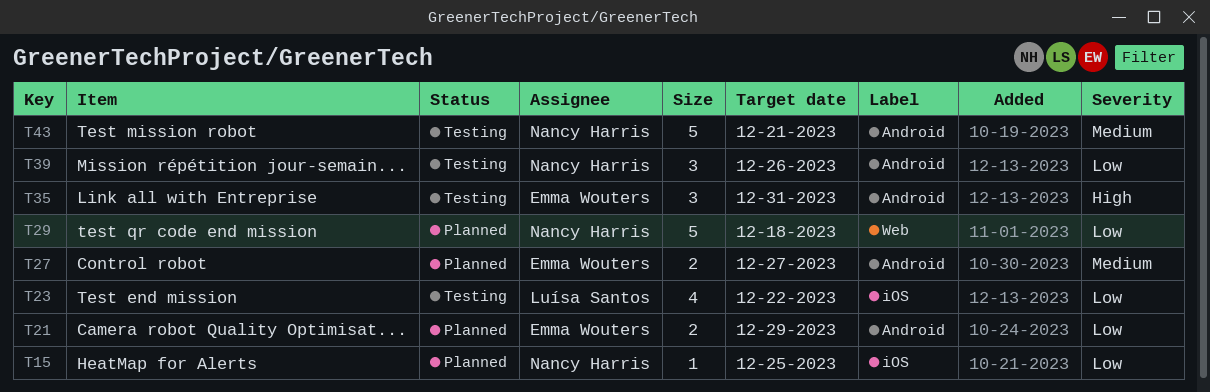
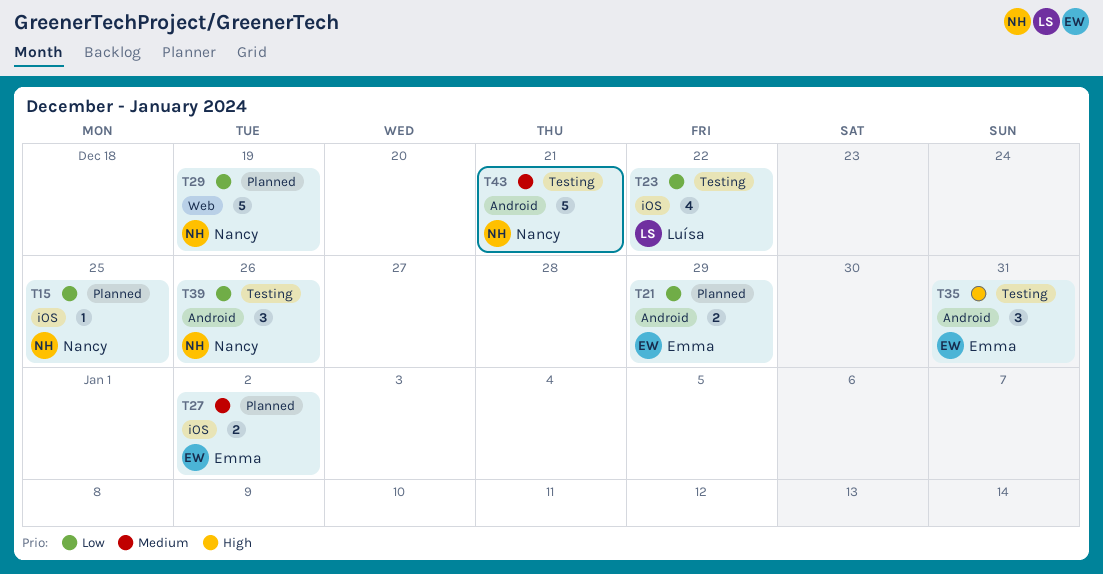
T27, label: Android -> iOS
T27, due: Dec 27 -> Jan 2
T29, due: Dec 18 -> Dec 19

